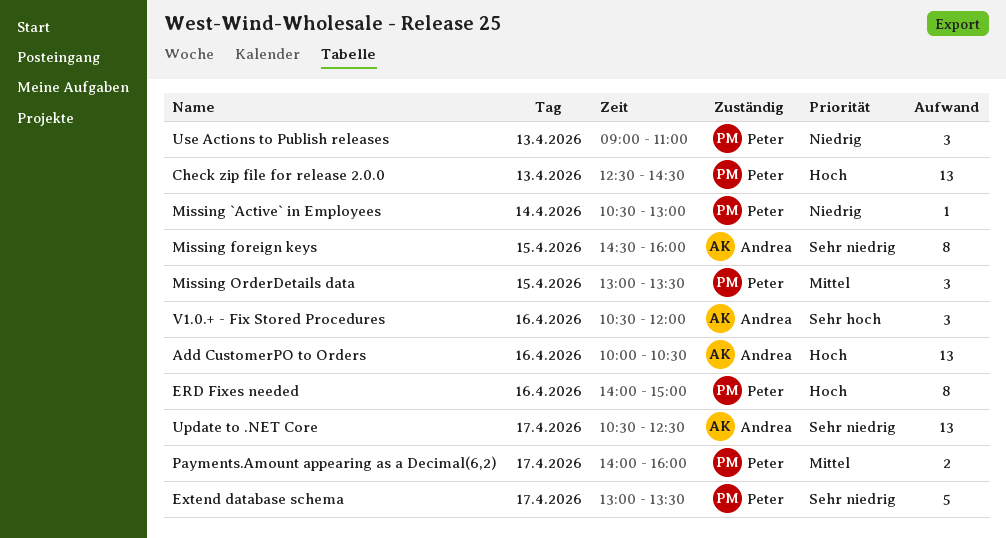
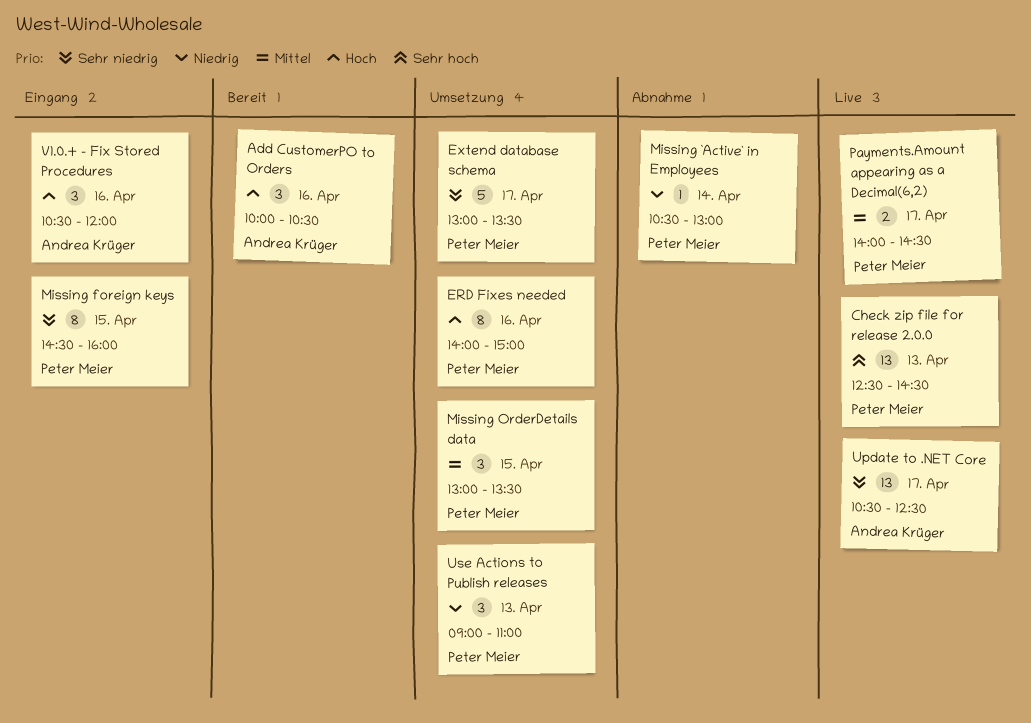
Add CustomerPO to Orders, estimate: 13 -> 3
Check zip file for release 2.0.0, priority: Hoch -> Sehr hoch
Missing foreign keys, owner: Andrea Krüger -> Peter Meier
Payments.Amount appearing as a Decimal(6,2), ends: 16:00 -> 14:30
V1.0.+ - Fix Stored Procedures, priority: Sehr hoch -> Hoch

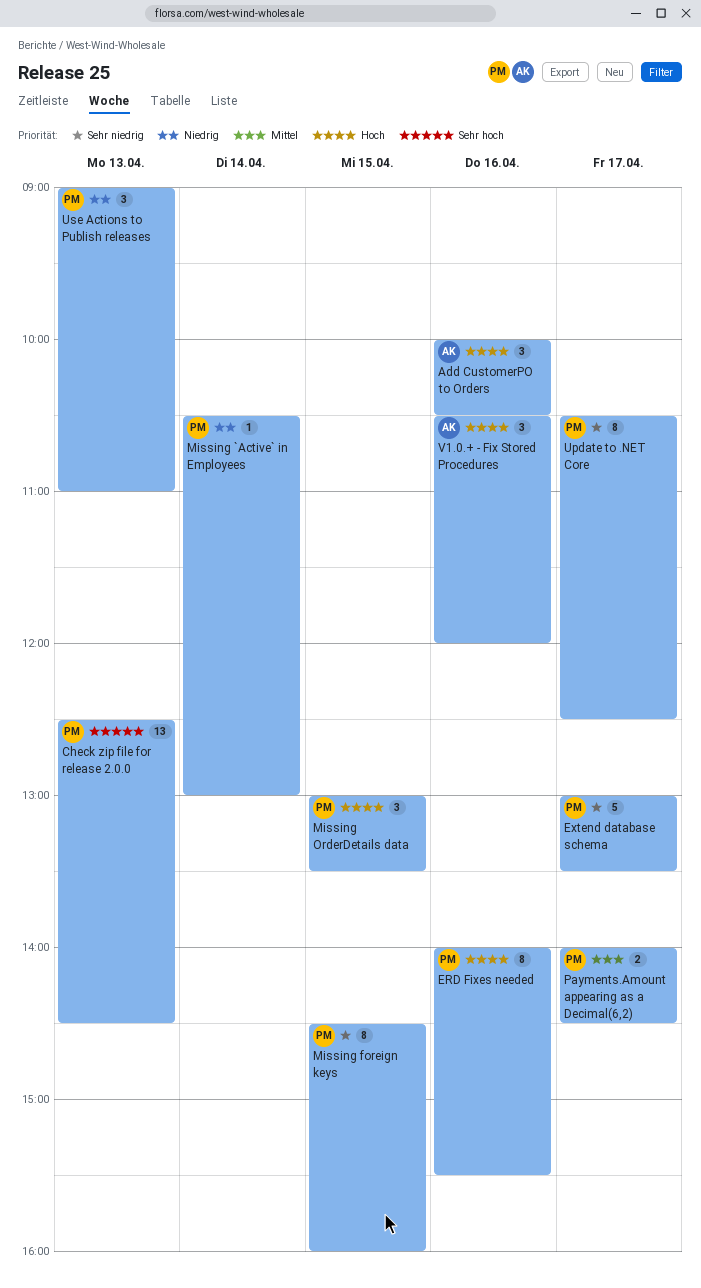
ERD Fixes needed, ends: 15:00 -> 15:30
Missing OrderDetails data, priority: Mittel -> Hoch
Update to .NET Core, owner: Andrea Krüger -> Peter Meier
Update to .NET Core, estimate: 13 -> 8

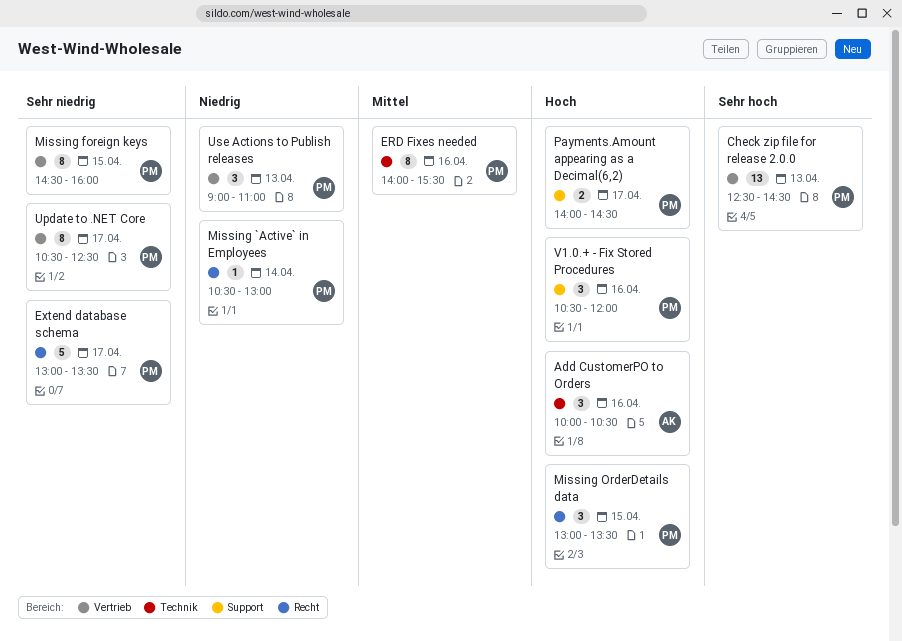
ERD Fixes needed, priority: Hoch -> Mittel
Payments.Amount appearing as a Decimal(6,2), priority: Mittel -> Hoch
V1.0.+ - Fix Stored Procedures, owner: AK -> PM

